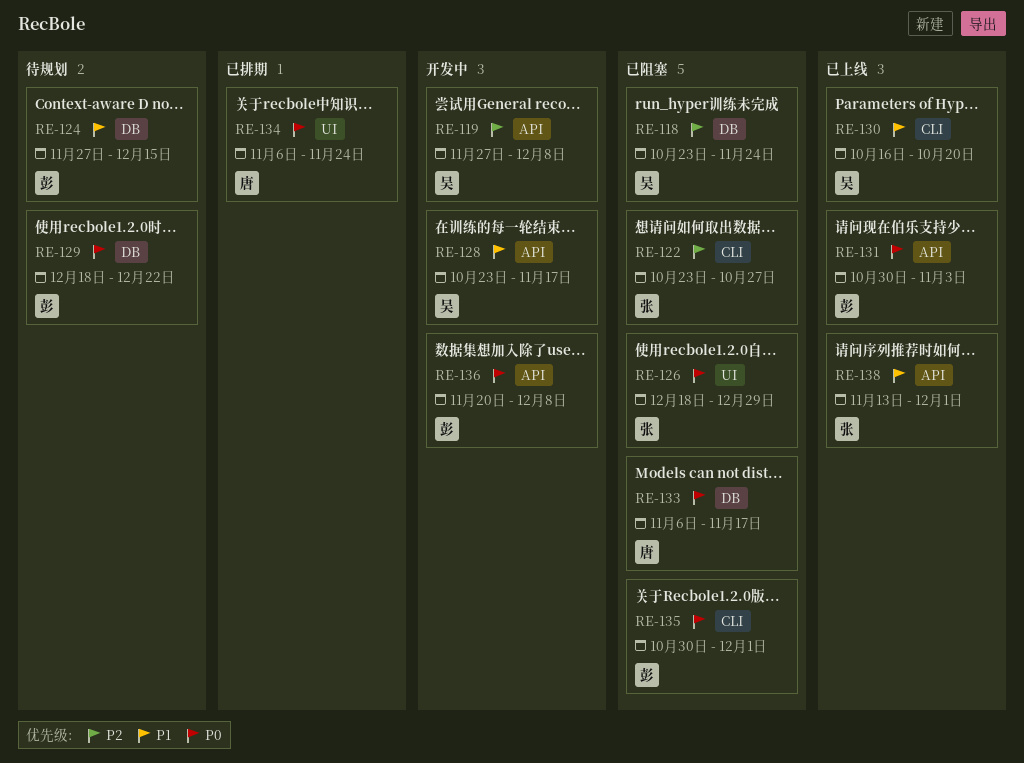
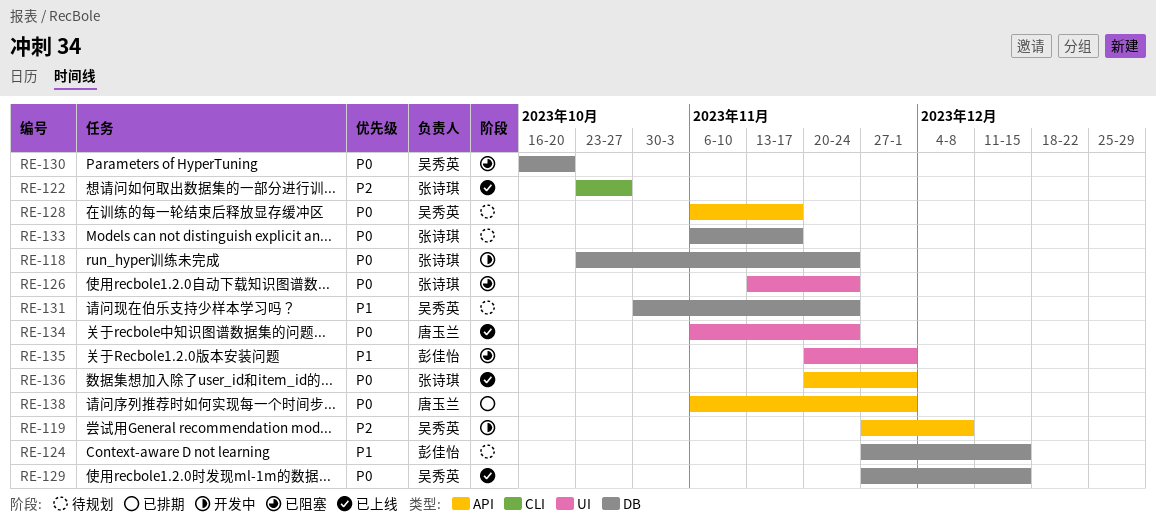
RE-118, status: 已阻塞 -> 开发中
RE-118, owner: 吴秀英 -> 张诗琪
RE-118, priority: P2 -> P0
RE-122, status: 已阻塞 -> 已上线
RE-126, start: Dec 18 -> Nov 13
RE-126, due: Dec 29 -> Nov 24
RE-128, status: 开发中 -> 待规划
RE-128, priority: P1 -> P0
RE-128, start: Oct 23 -> Nov 6
RE-129, status: 待规划 -> 已上线
RE-129, owner: 彭佳怡 -> 吴秀英
RE-129, start: Dec 18 -> Nov 27
RE-129, due: Dec 22 -> Dec 15
RE-130, status: 已上线 -> 已阻塞
RE-130, priority: P1 -> P0
RE-130, label: CLI -> DB
RE-131, status: 已上线 -> 待规划
RE-131, owner: 彭佳怡 -> 吴秀英
RE-131, priority: P0 -> P1
RE-131, label: API -> DB
RE-131, due: Nov 3 -> Nov 24
RE-133, status: 已阻塞 -> 待规划
RE-133, owner: 唐玉兰 -> 张诗琪
RE-134, status: 已排期 -> 已上线
RE-135, priority: P0 -> P1
RE-135, label: CLI -> UI
RE-135, start: Oct 30 -> Nov 20
RE-136, status: 开发中 -> 已上线
RE-136, owner: 彭佳怡 -> 张诗琪
RE-136, due: Dec 8 -> Dec 1
RE-138, status: 已上线 -> 已排期
RE-138, owner: 张诗琪 -> 唐玉兰
RE-138, priority: P1 -> P0
RE-138, start: Nov 13 -> Nov 6

